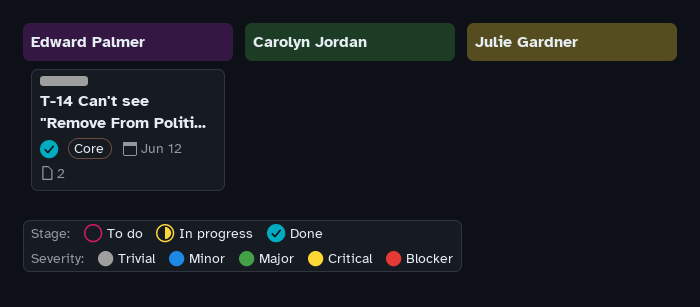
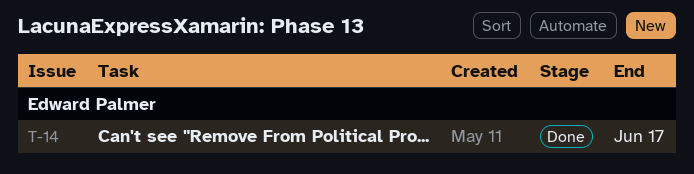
T-14, due: Jun 12 -> Jun 17

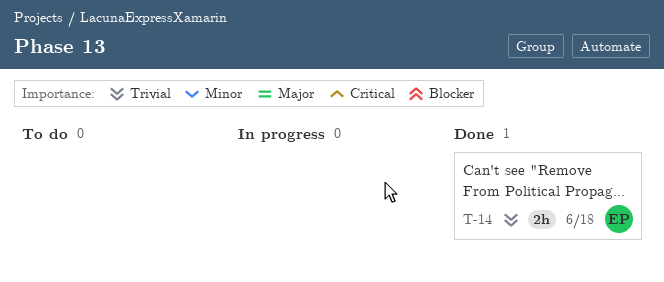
T-14, due: Jun 17 -> Jun 18

